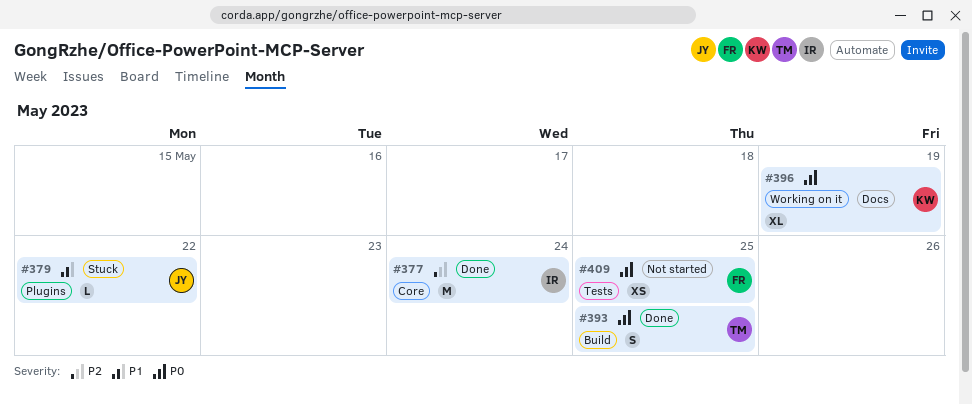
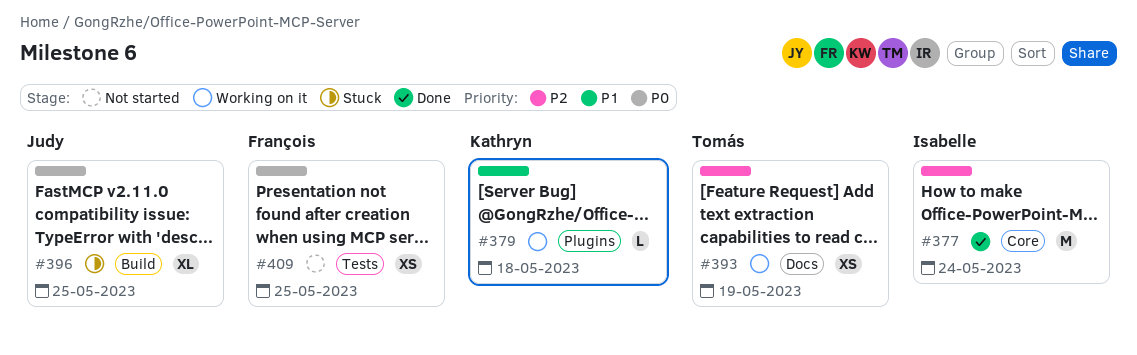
#379, status: Stuck -> Working on it
#379, owner: Judy -> Kathryn
#379, due: May 22 -> May 18
#393, status: Done -> Working on it
#393, priority: P0 -> P2
#393, label: Build -> Docs
#393, estimate: S -> XS
#393, due: May 25 -> May 19
#396, status: Working on it -> Stuck
#396, owner: Kathryn -> Judy
#396, label: Docs -> Build
#396, due: May 19 -> May 25

